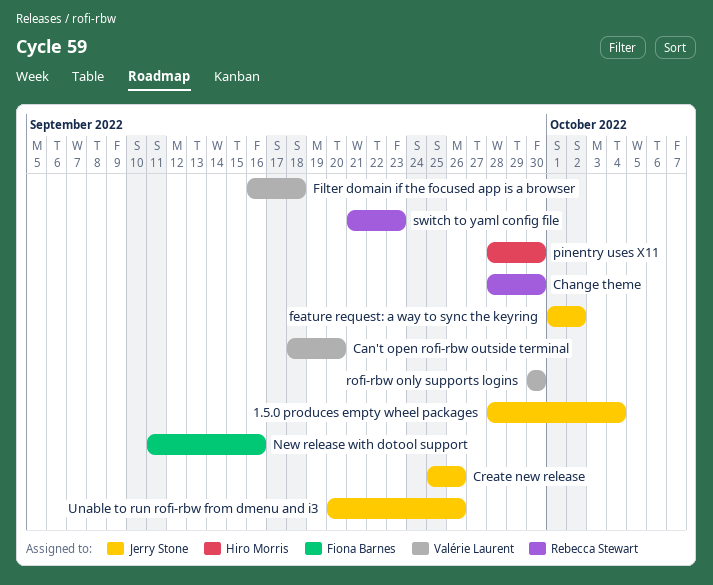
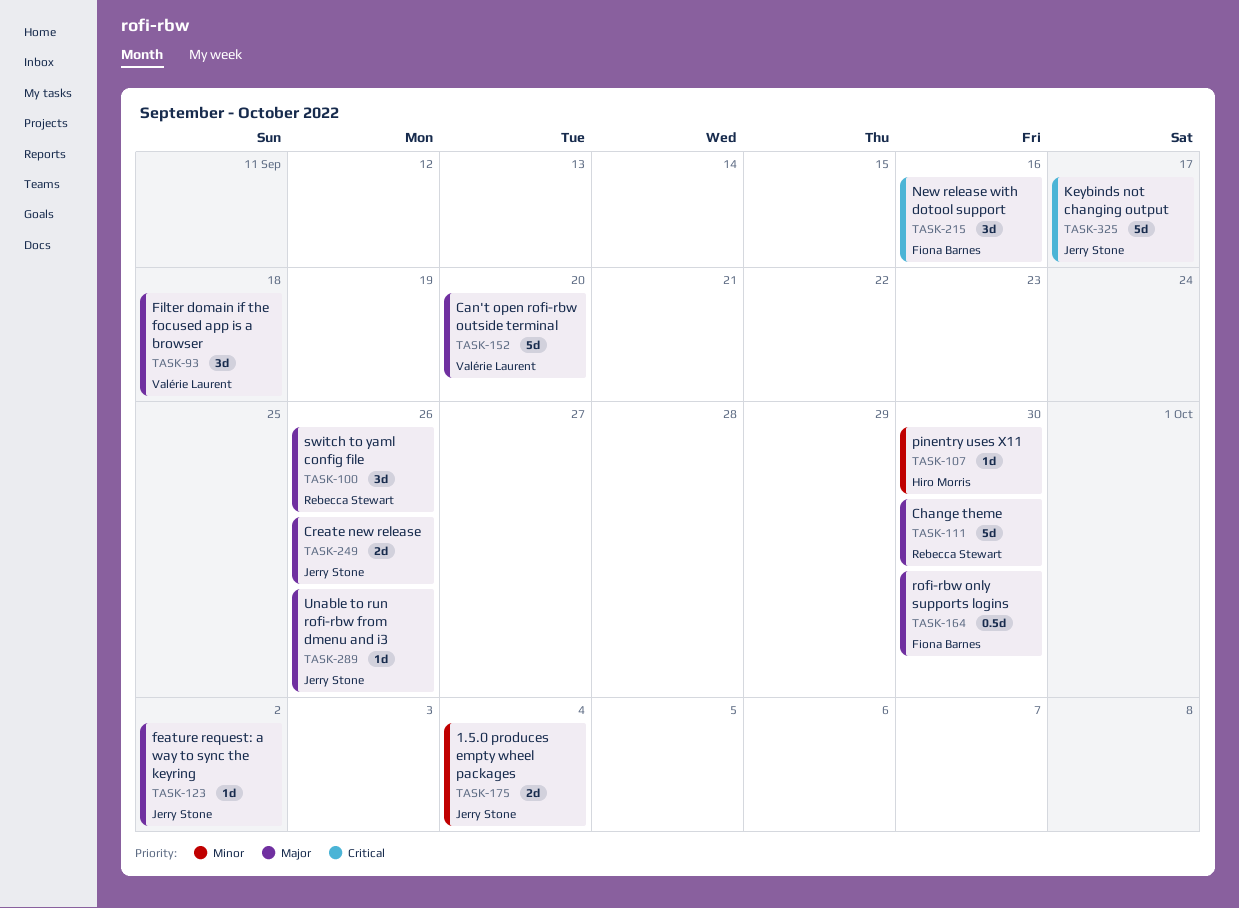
Keybinds not changing output: none -> present
rofi-rbw only supports logins, owner: Valérie Laurent -> Fiona Barnes
switch to yaml config file, due: Sep 23 -> Sep 26

